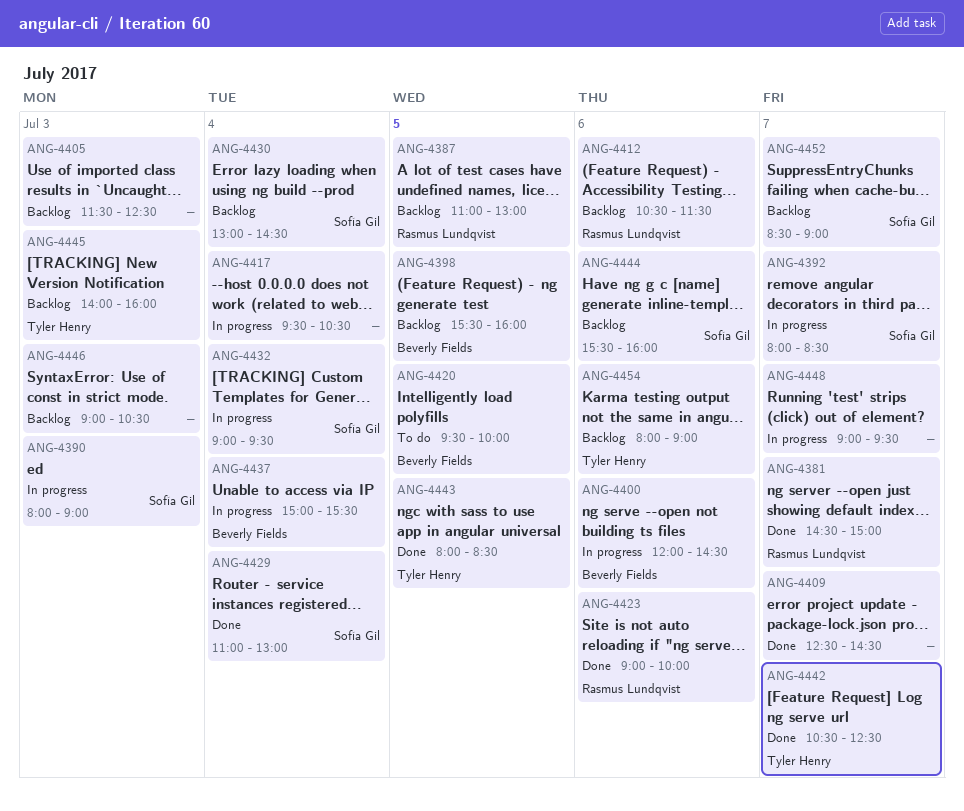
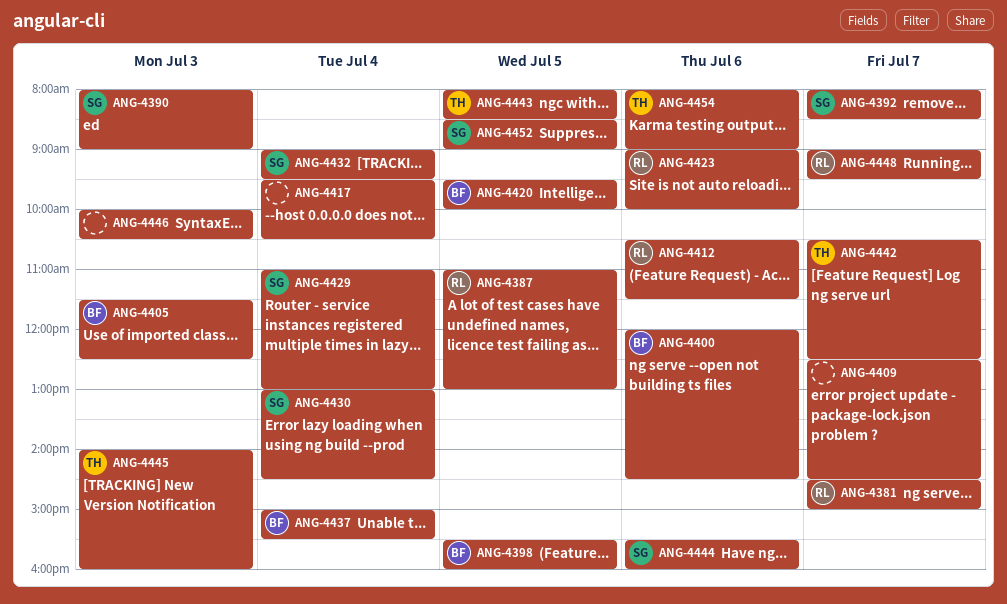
ANG-4405, owner: none -> Beverly Fields
ANG-4446, begins: 09:00 -> 10:00
ANG-4448, owner: none -> Rasmus Lundqvist
ANG-4452, day: Jul 7 -> Jul 5

